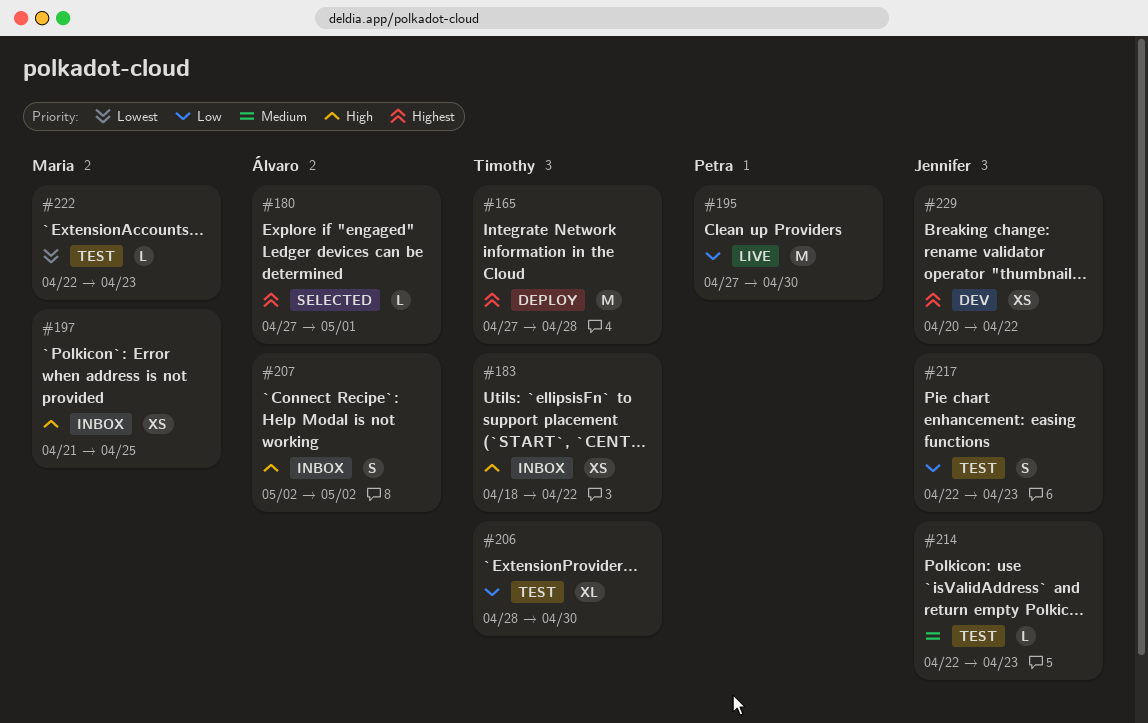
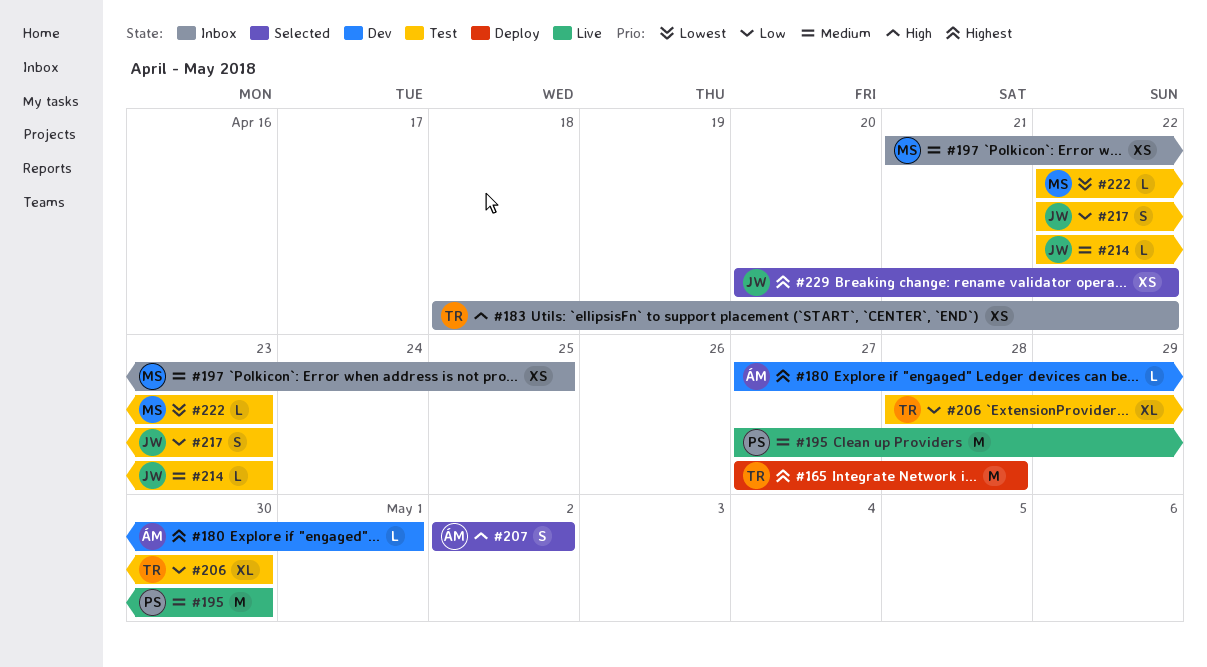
#180, status: Selected -> Dev
#195, priority: Low -> Medium
#197, priority: High -> Medium
#207, status: Inbox -> Selected
#229, status: Dev -> Selected

